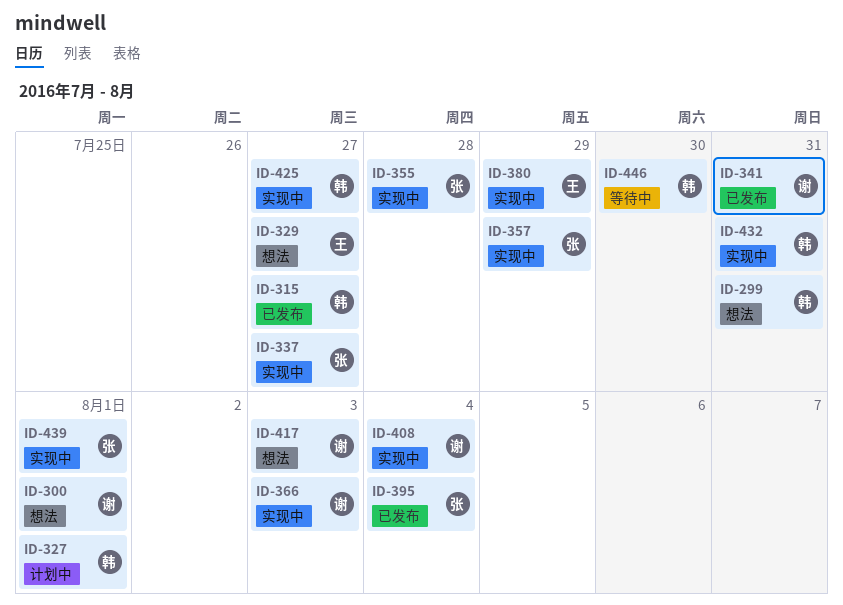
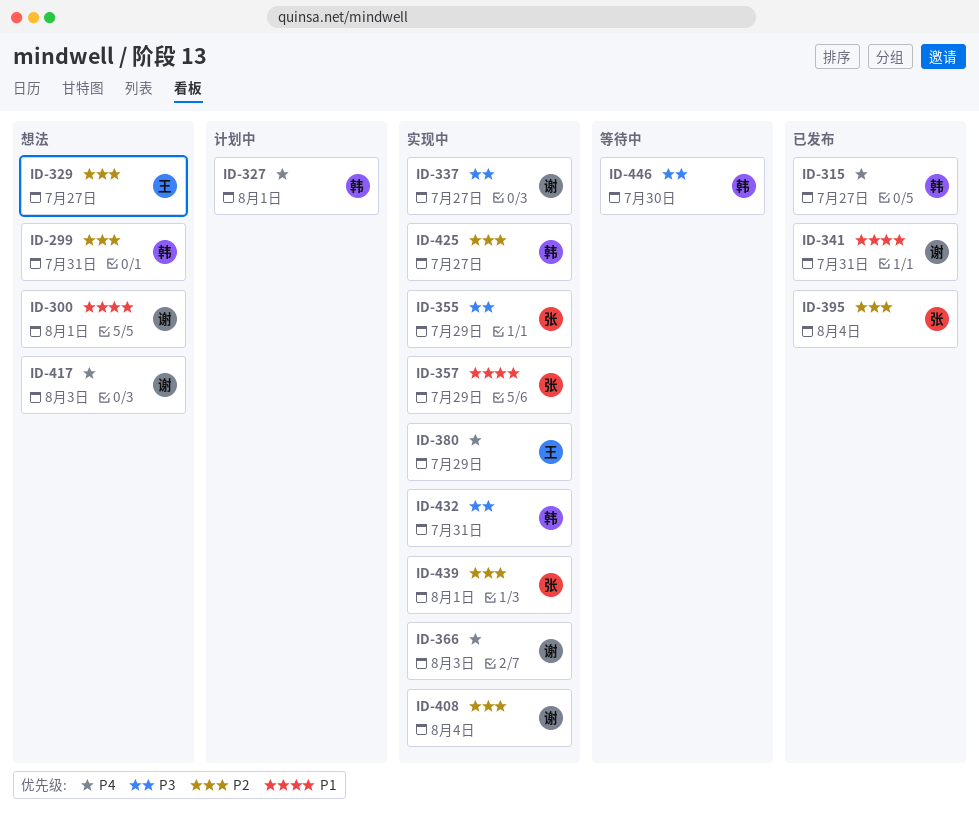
ID-337, owner: 张 -> 谢
ID-355, due: Jul 28 -> Jul 29

